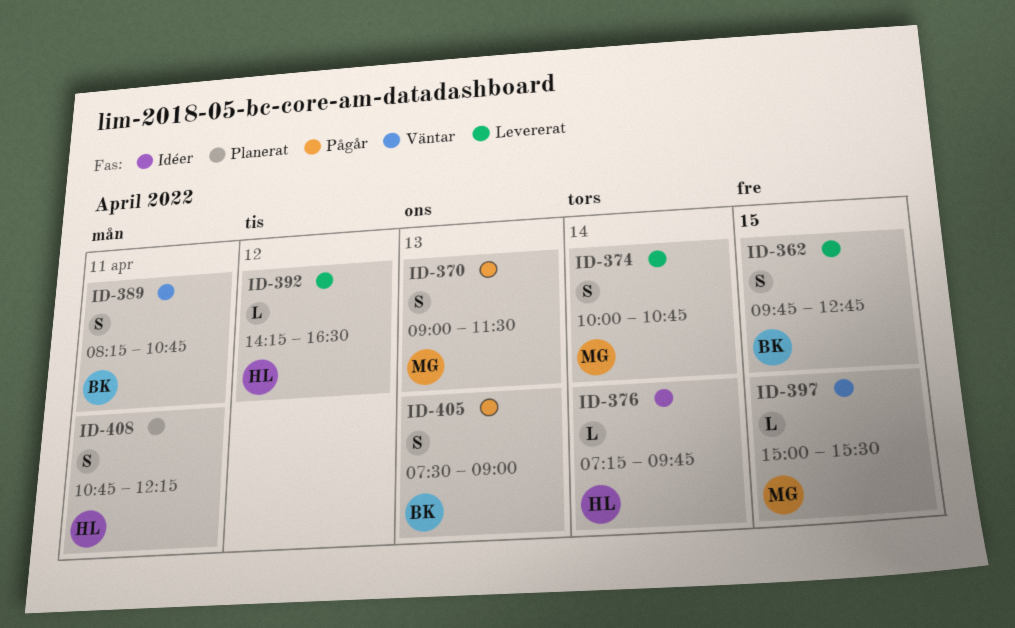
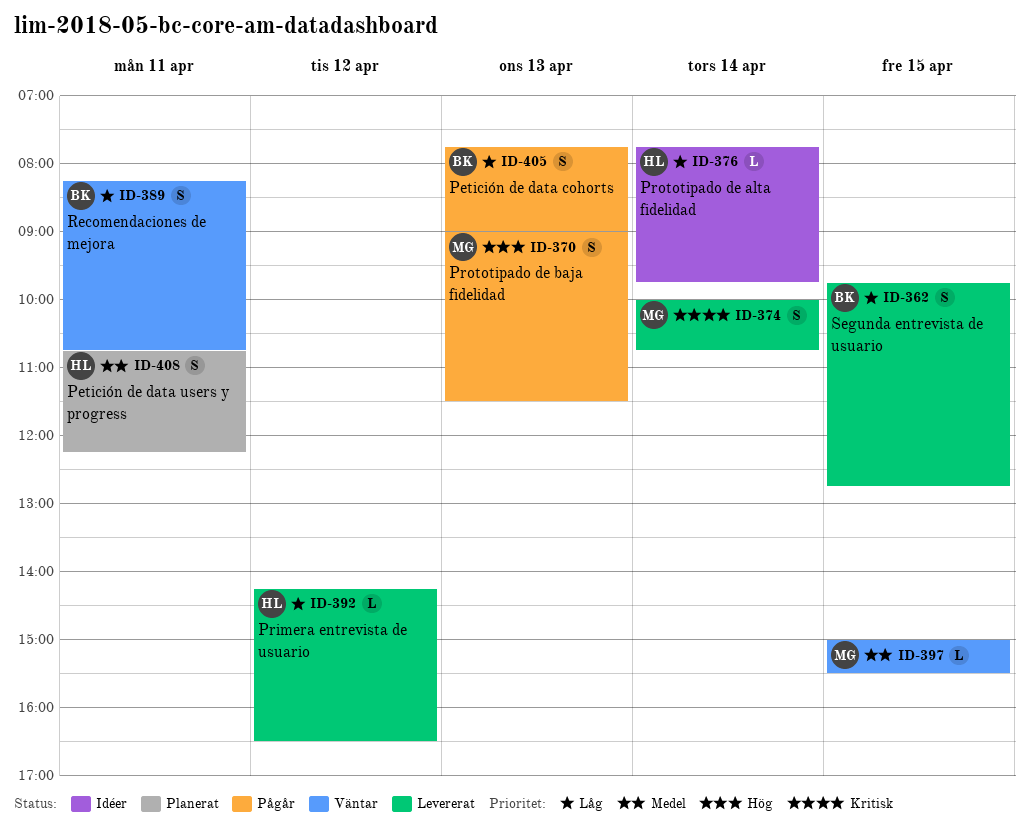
ID-376, begins: 07:15 -> 07:45
ID-405, begins: 07:30 -> 07:45

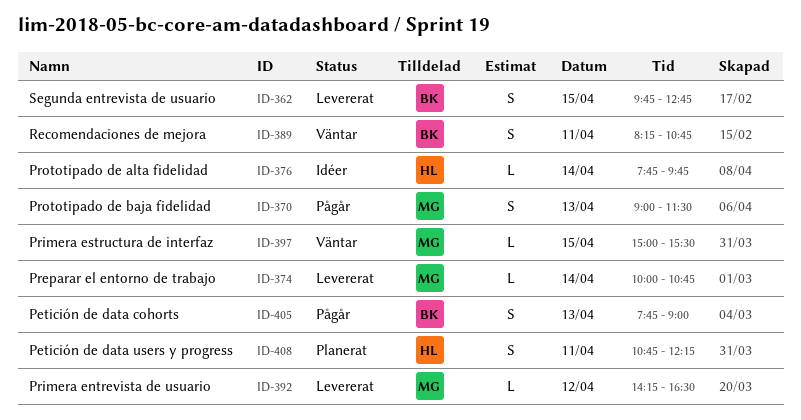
ID-374, estimate: S -> L
ID-392, owner: HL -> MG

